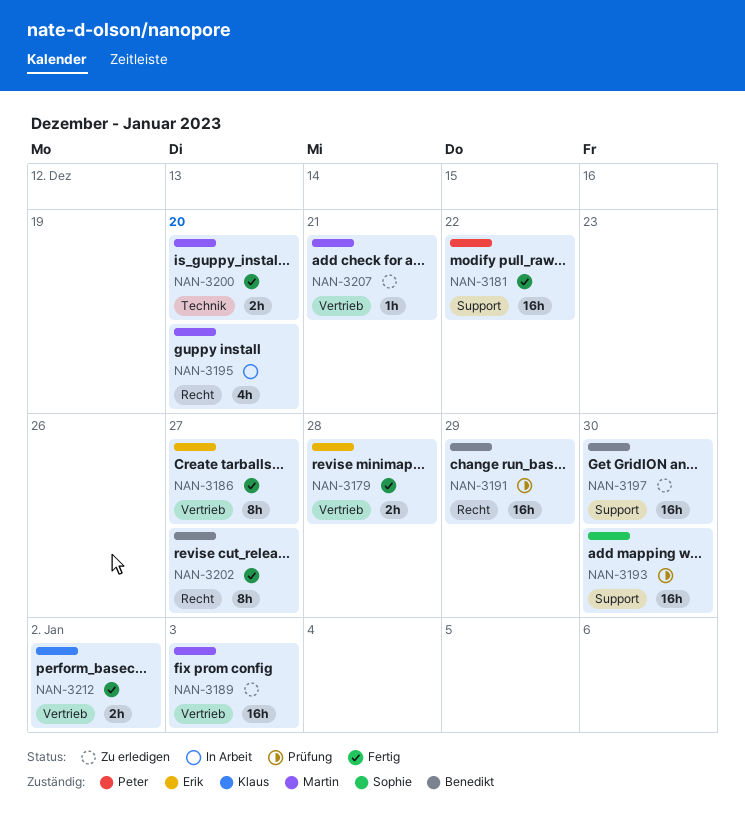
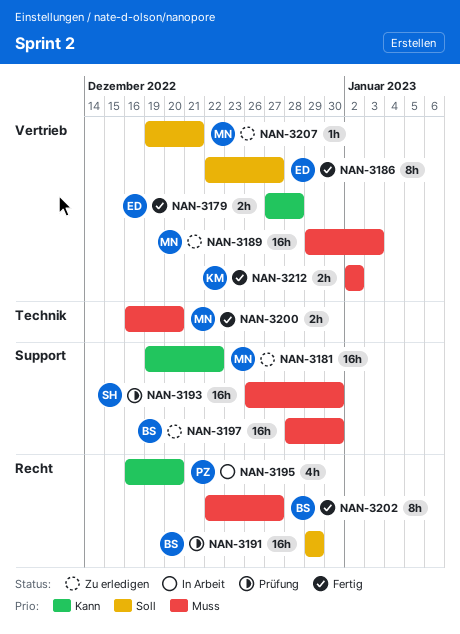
NAN-3181, status: Fertig -> Zu erledigen
NAN-3181, owner: Peter -> Martin
NAN-3195, owner: Martin -> Peter

